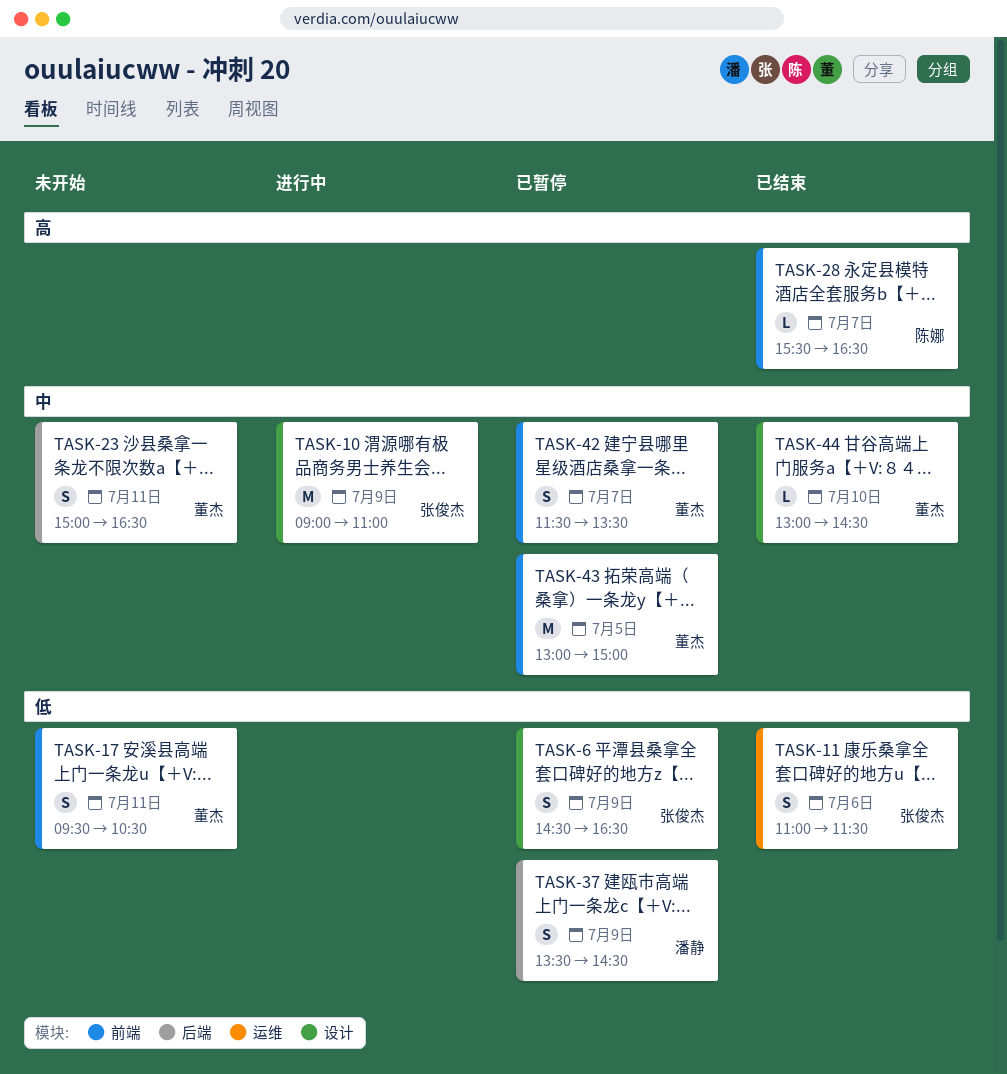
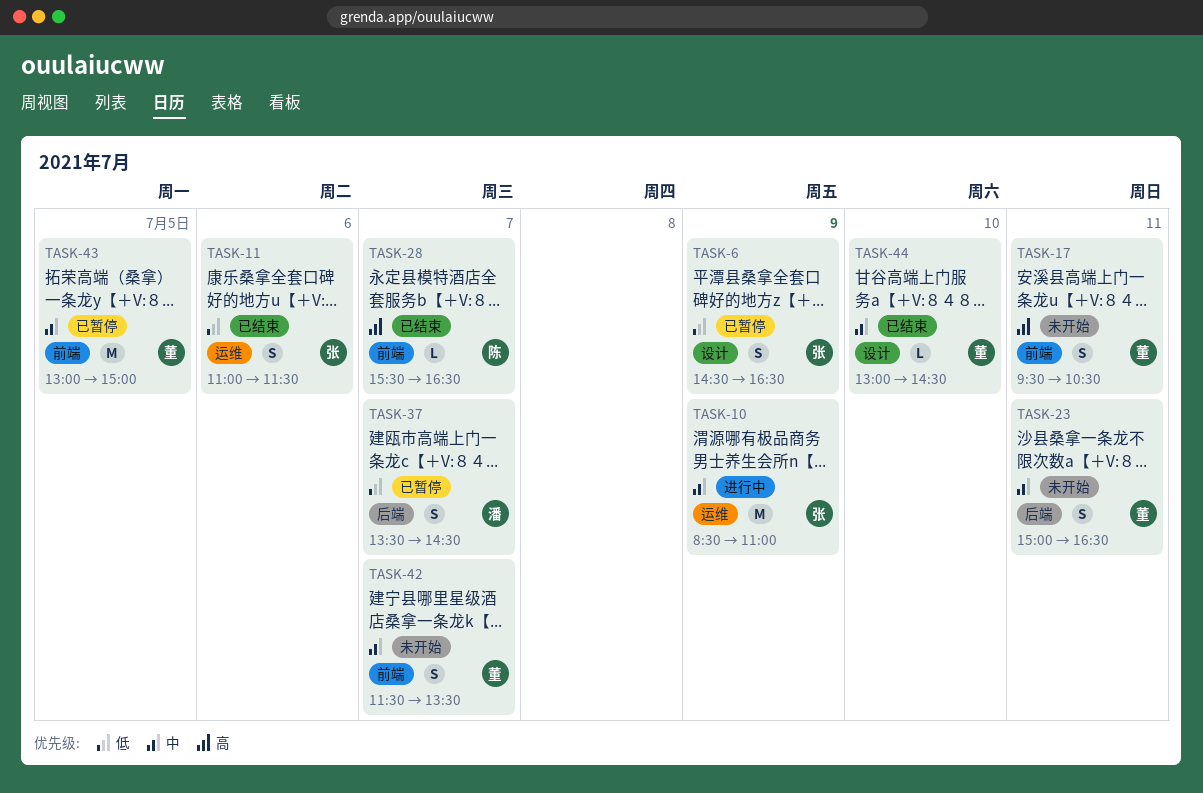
TASK-10, label: 设计 -> 运维
TASK-10, begins: 09:00 -> 08:30
TASK-17, priority: 低 -> 高
TASK-37, day: Jul 9 -> Jul 7
TASK-42, status: 已暂停 -> 未开始

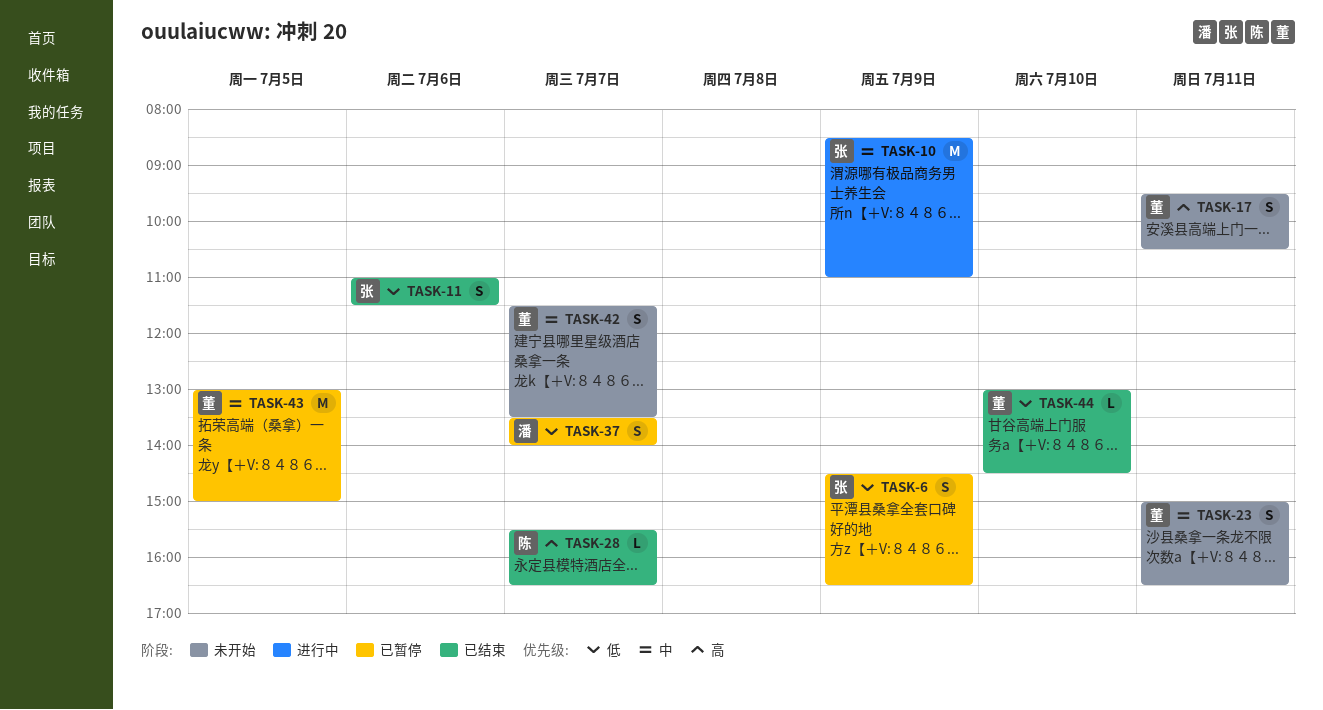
TASK-37, ends: 14:30 -> 14:00
TASK-44, priority: 中 -> 低

